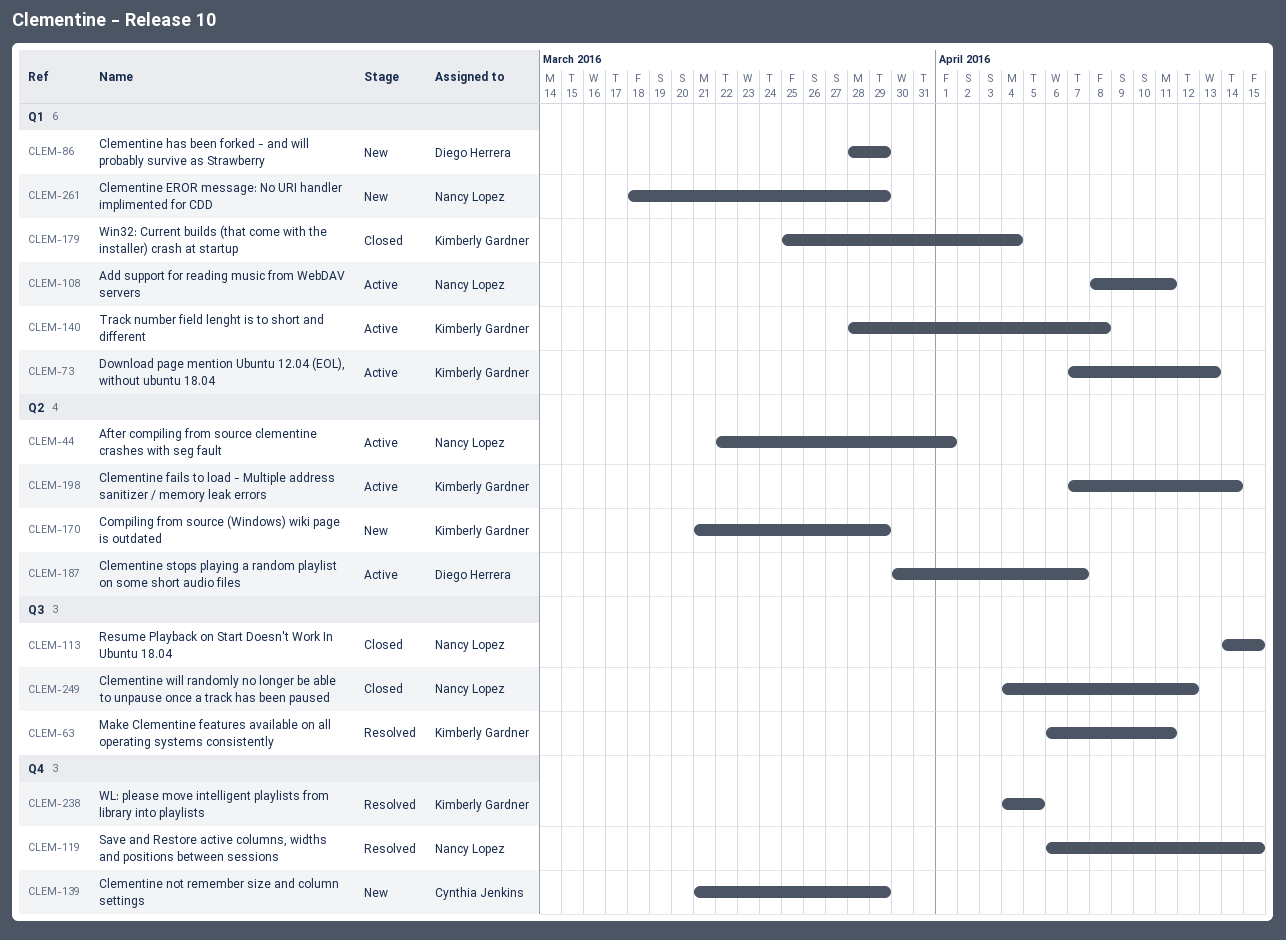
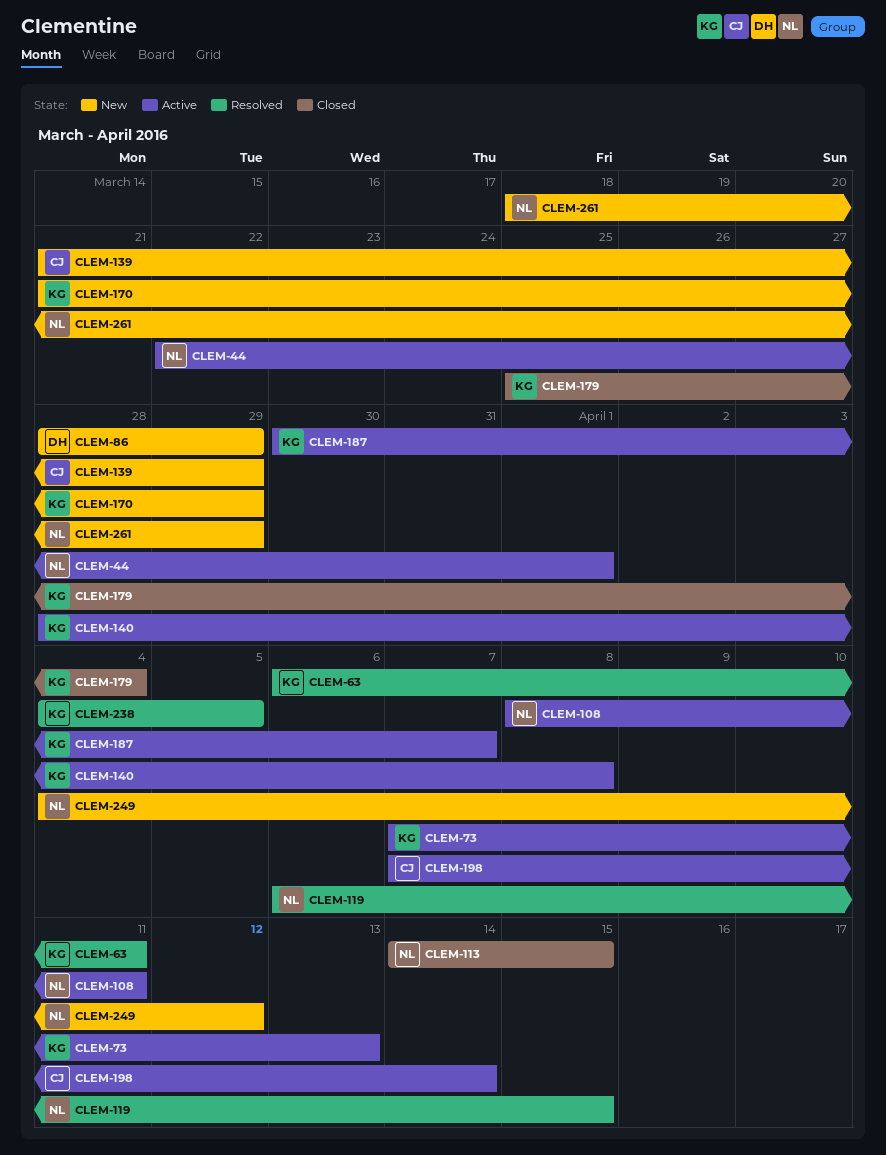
CLEM-187, owner: Diego Herrera -> Kimberly Gardner
CLEM-198, owner: Kimberly Gardner -> Cynthia Jenkins
CLEM-249, status: Closed -> New

